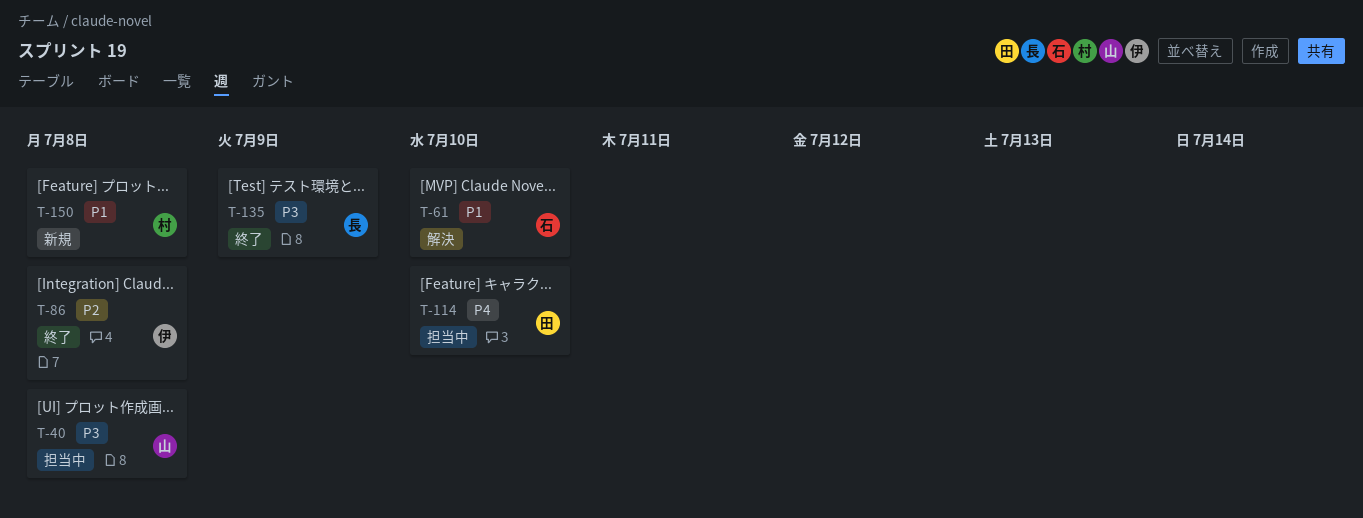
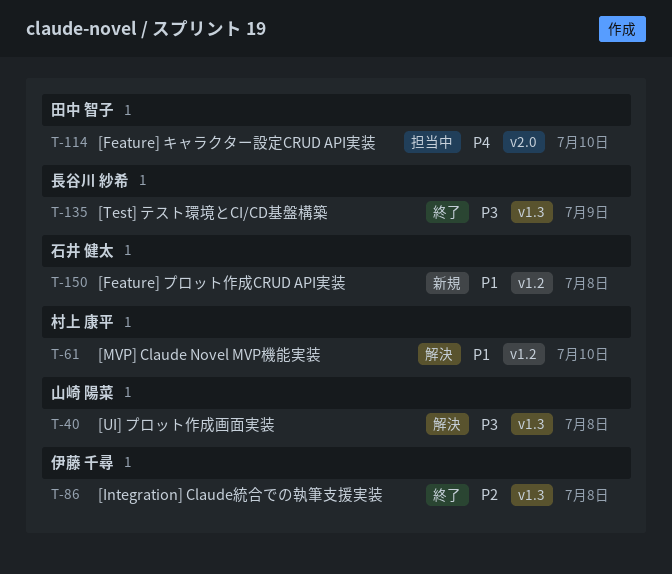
T-40, status: 担当中 -> 解決
T-61, owner: 石井 健太 -> 村上 康平
T-150, owner: 村上 康平 -> 石井 健太

